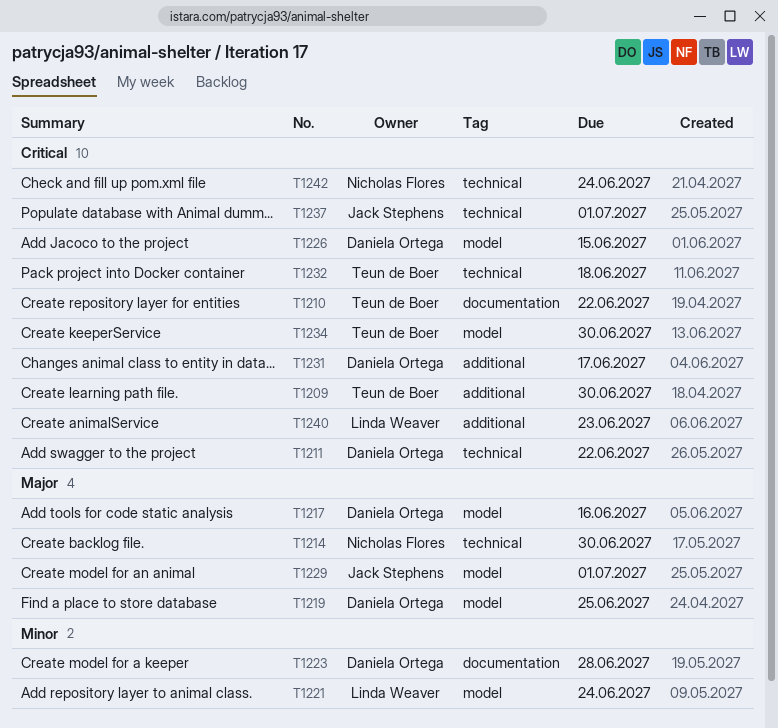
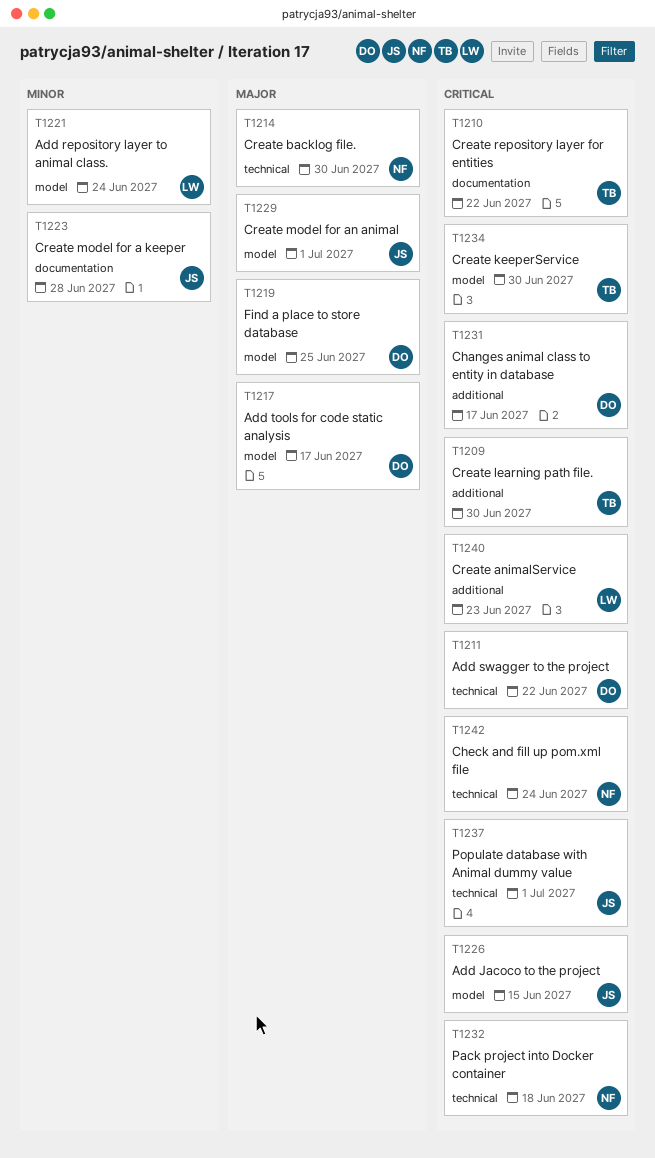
T1217, due: Jun 16 -> Jun 17
T1223, owner: Daniela Ortega -> Jack Stephens
T1226, owner: Daniela Ortega -> Jack Stephens
T1232, owner: Teun de Boer -> Nicholas Flores

